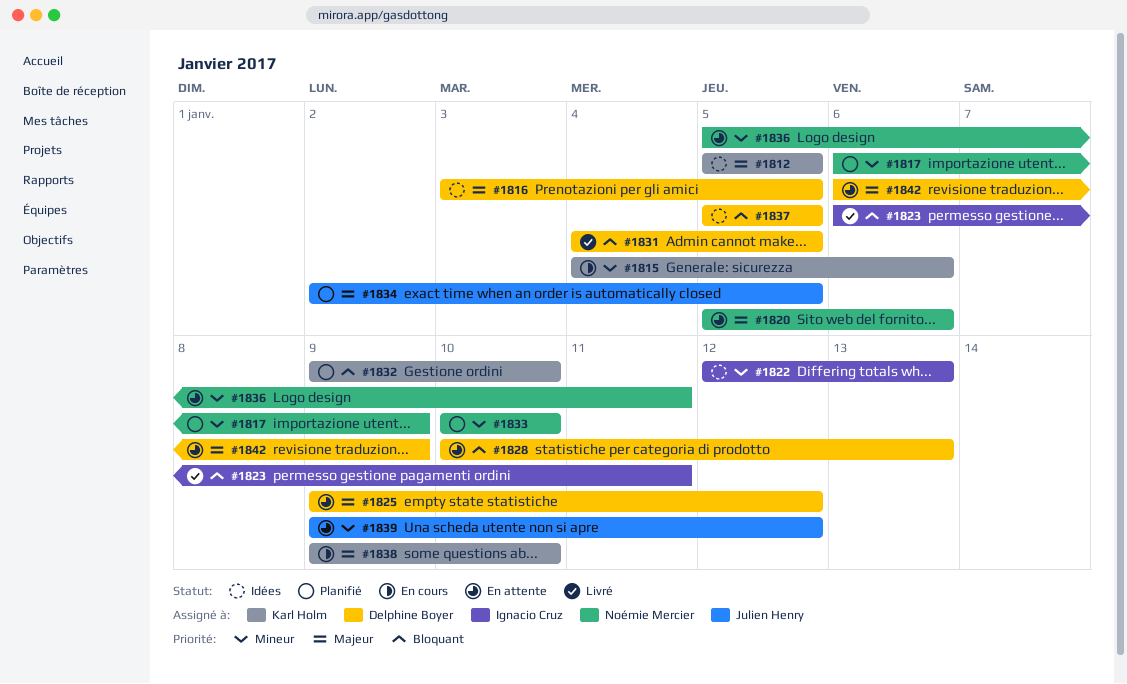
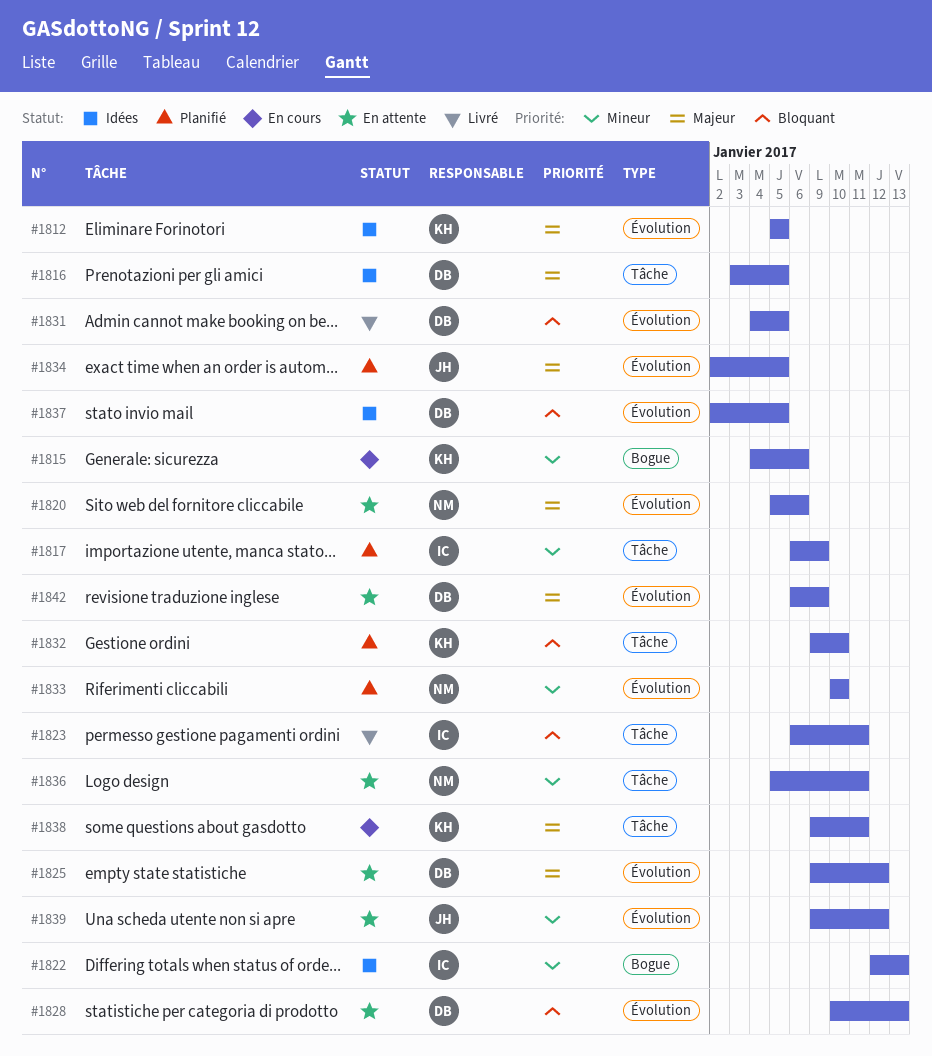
#1817, owner: Noémie Mercier -> Ignacio Cruz
#1837, start: Jan 5 -> Jan 2
#1838, due: Jan 10 -> Jan 11

